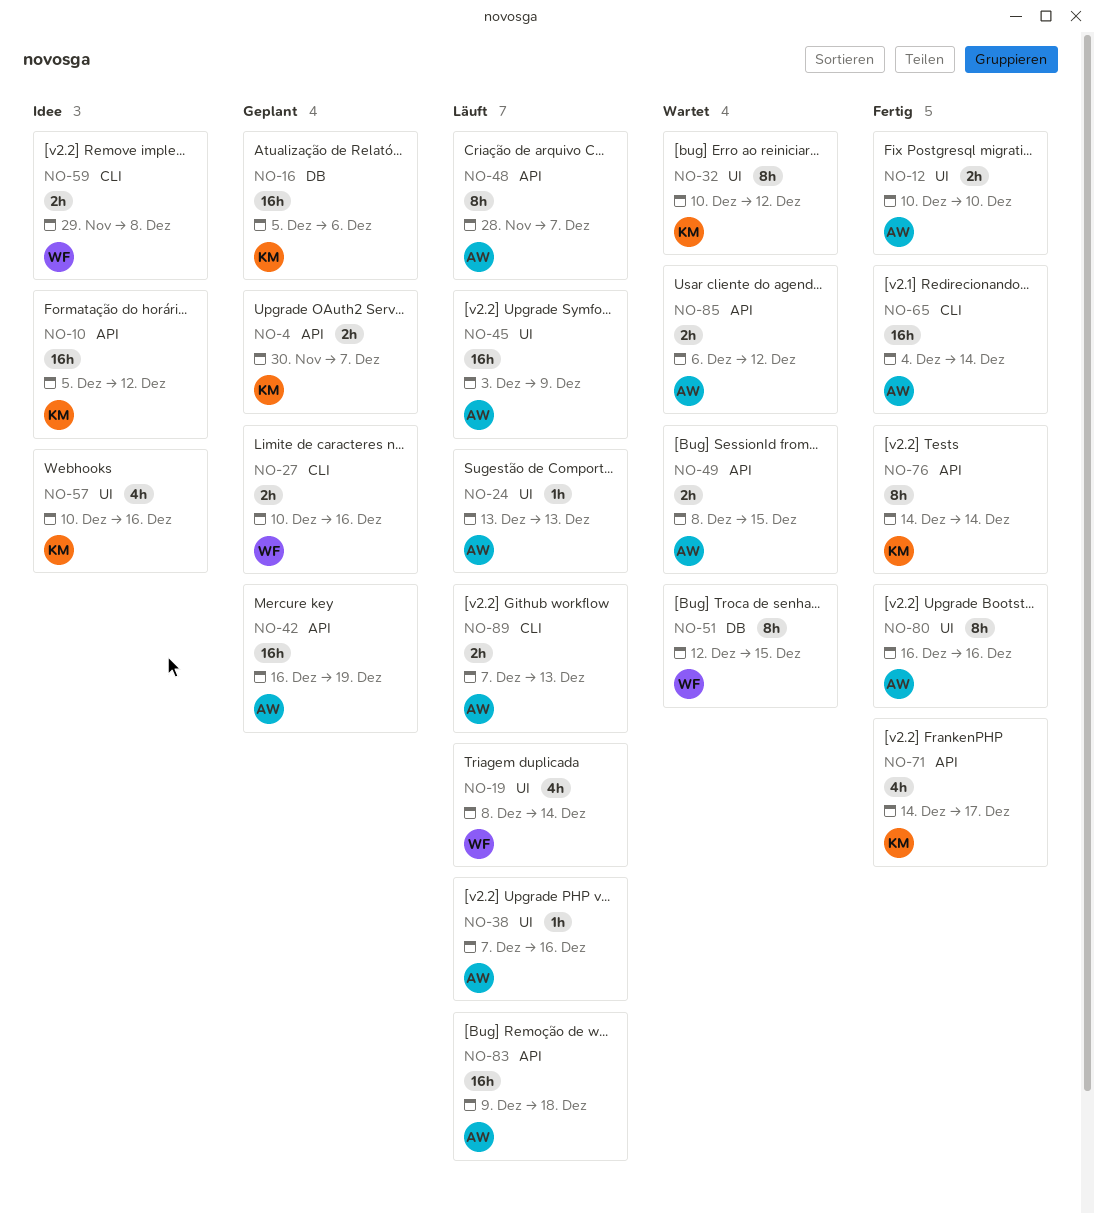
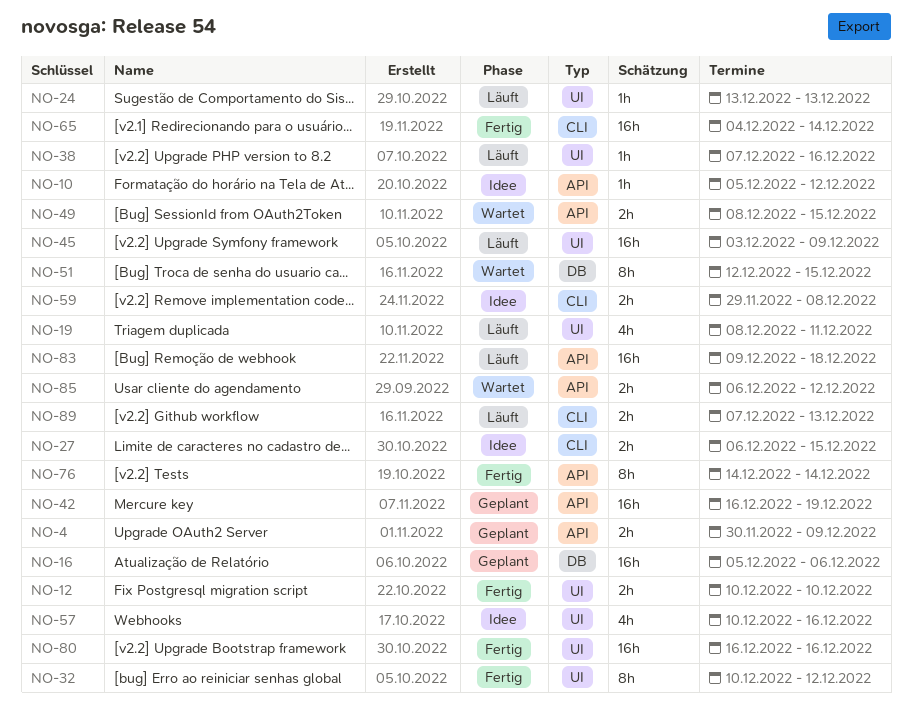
NO-4, due: Dec 7 -> Dec 9
NO-10, estimate: 16h -> 1h
NO-19, due: Dec 14 -> Dec 11
NO-27, status: Geplant -> Idee
NO-27, start: Dec 10 -> Dec 6
NO-27, due: Dec 16 -> Dec 15
NO-32, status: Wartet -> Fertig
NO-48: present -> none
NO-71: present -> none
NO-80, estimate: 8h -> 16h

